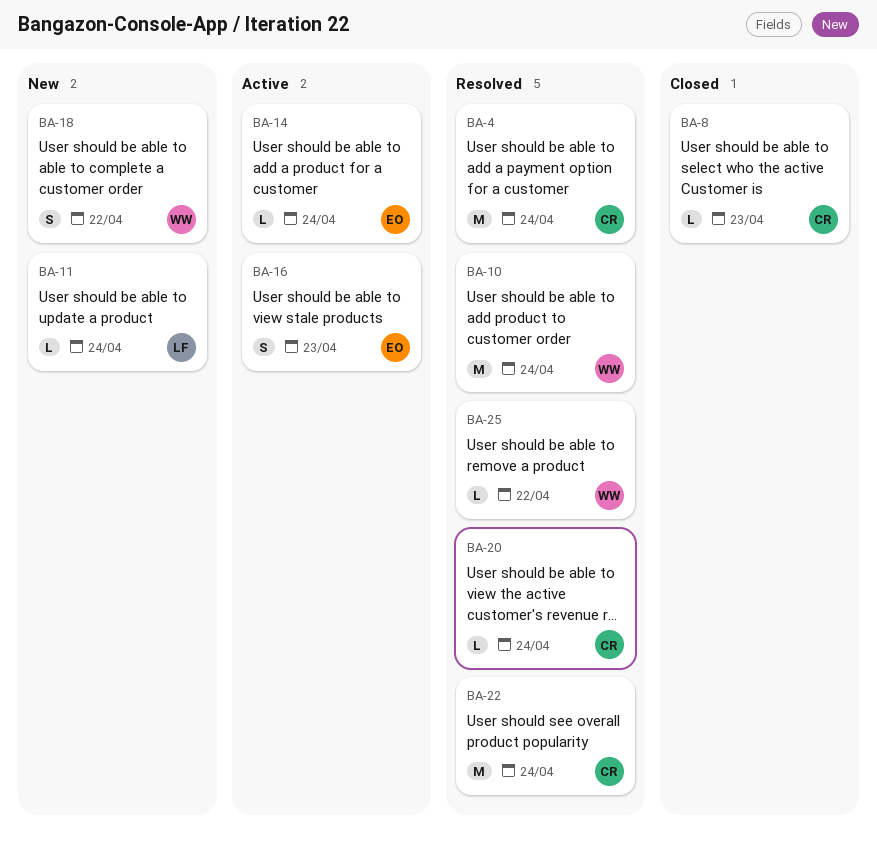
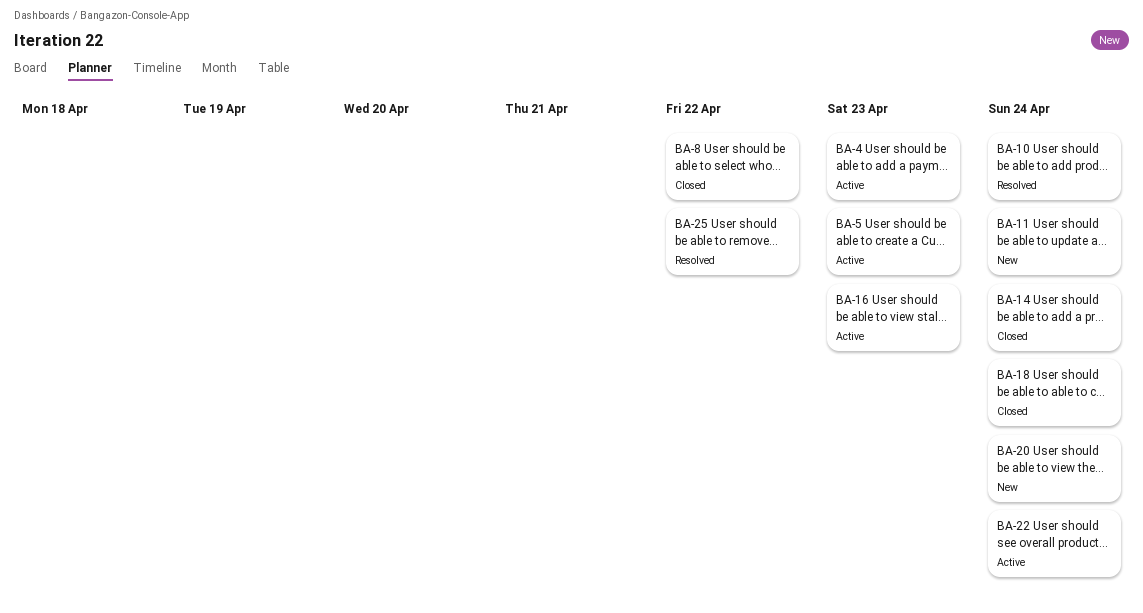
BA-4, status: Resolved -> Active
BA-4, due: Apr 24 -> Apr 23
BA-5: none -> present
BA-8, due: Apr 23 -> Apr 22
BA-14, status: Active -> Closed
BA-18, status: New -> Closed
BA-18, due: Apr 22 -> Apr 24
BA-20, status: Resolved -> New
BA-22, status: Resolved -> Active

